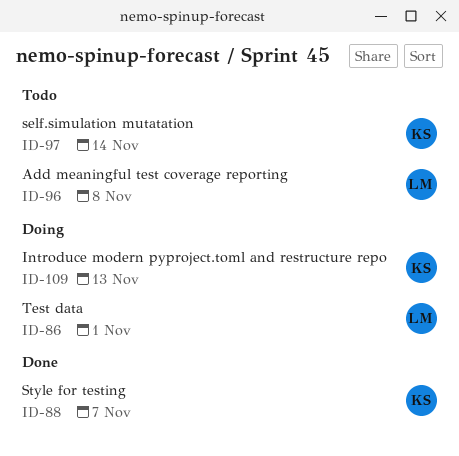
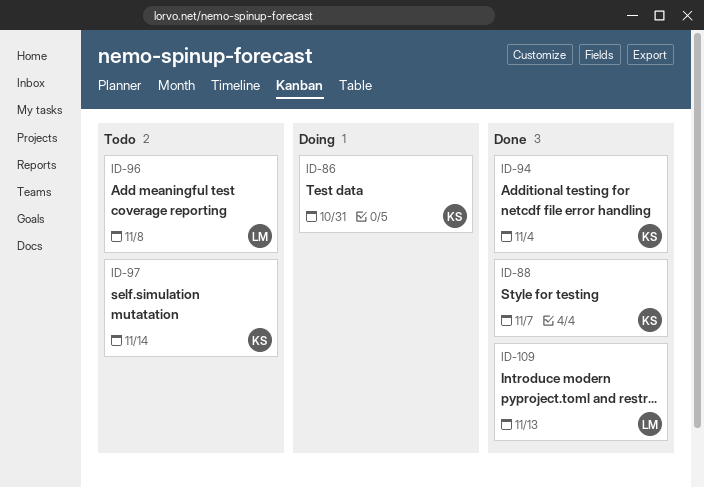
ID-86, owner: LM -> KS
ID-86, due: Nov 1 -> Oct 31
ID-94: none -> present
ID-109, status: Doing -> Done
ID-109, owner: KS -> LM

